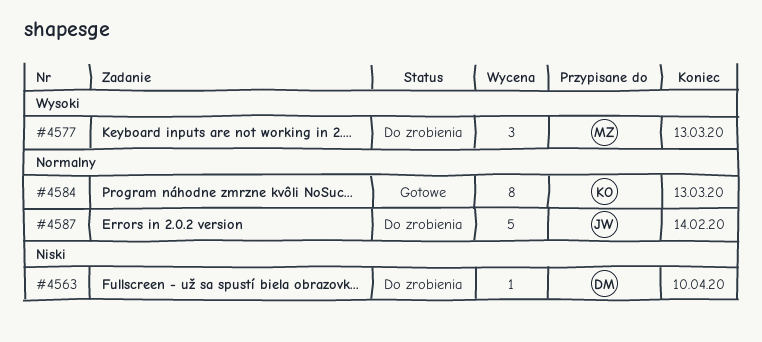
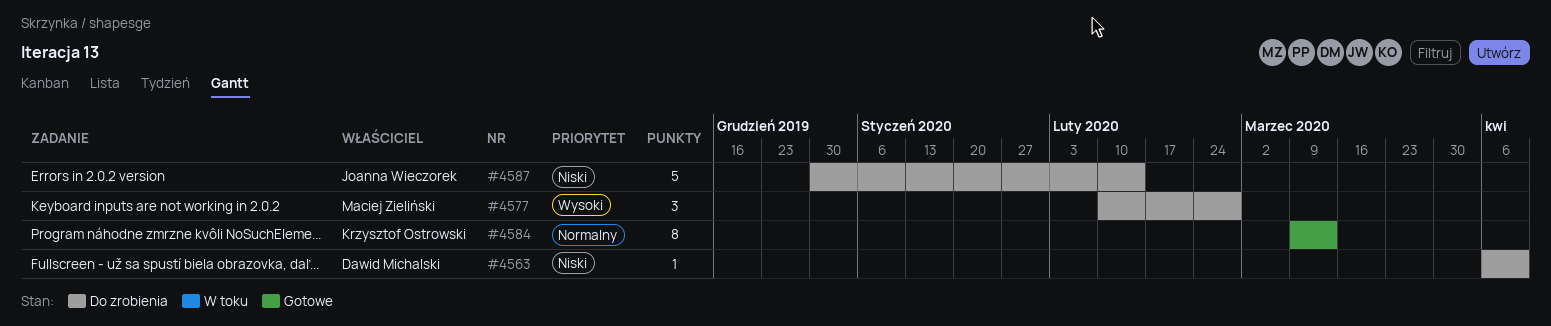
#4577, due: Mar 13 -> Feb 28
#4587, priority: Normalny -> Niski

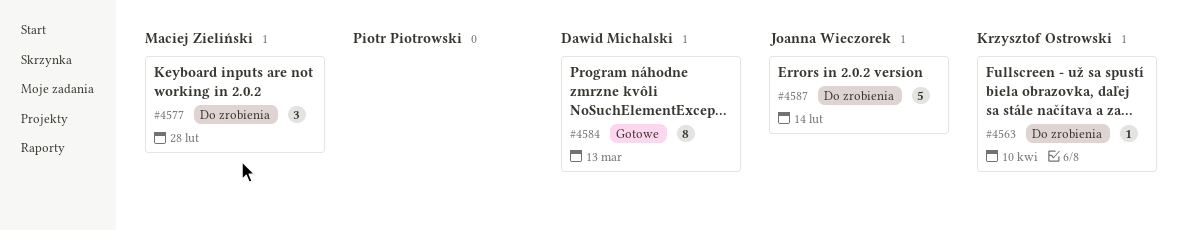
#4563, owner: Dawid Michalski -> Krzysztof Ostrowski
#4584, owner: Krzysztof Ostrowski -> Dawid Michalski

